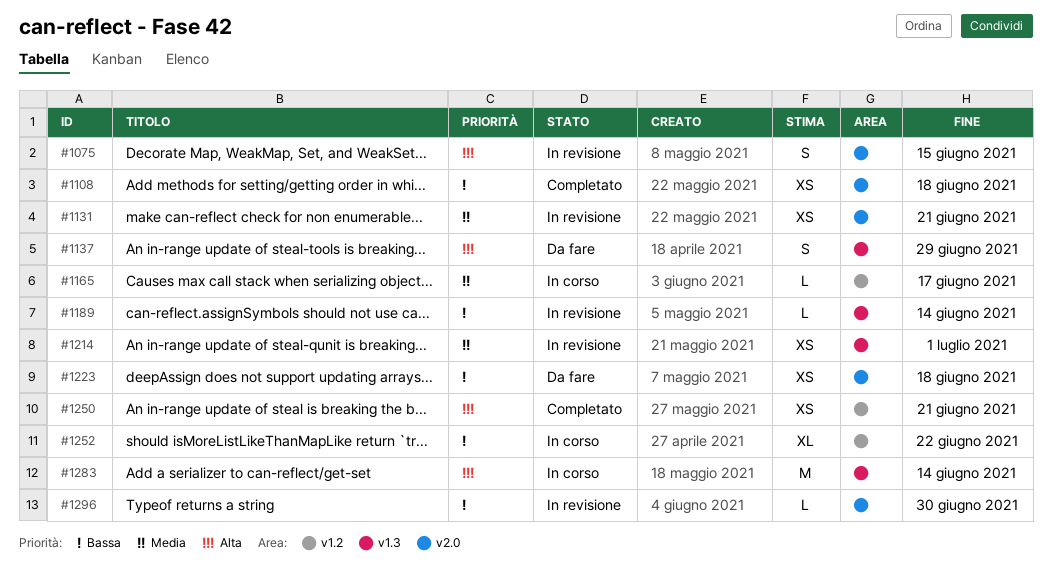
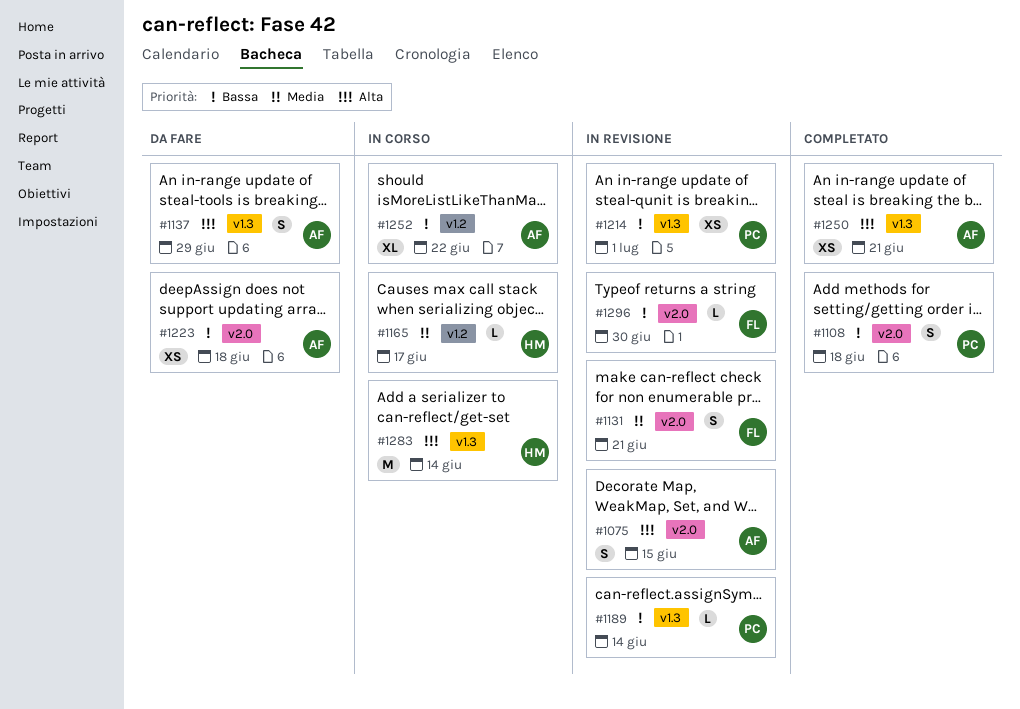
#1108, estimate: XS -> S
#1131, estimate: XS -> S
#1214, priority: Media -> Bassa
#1250, label: v1.2 -> v1.3

